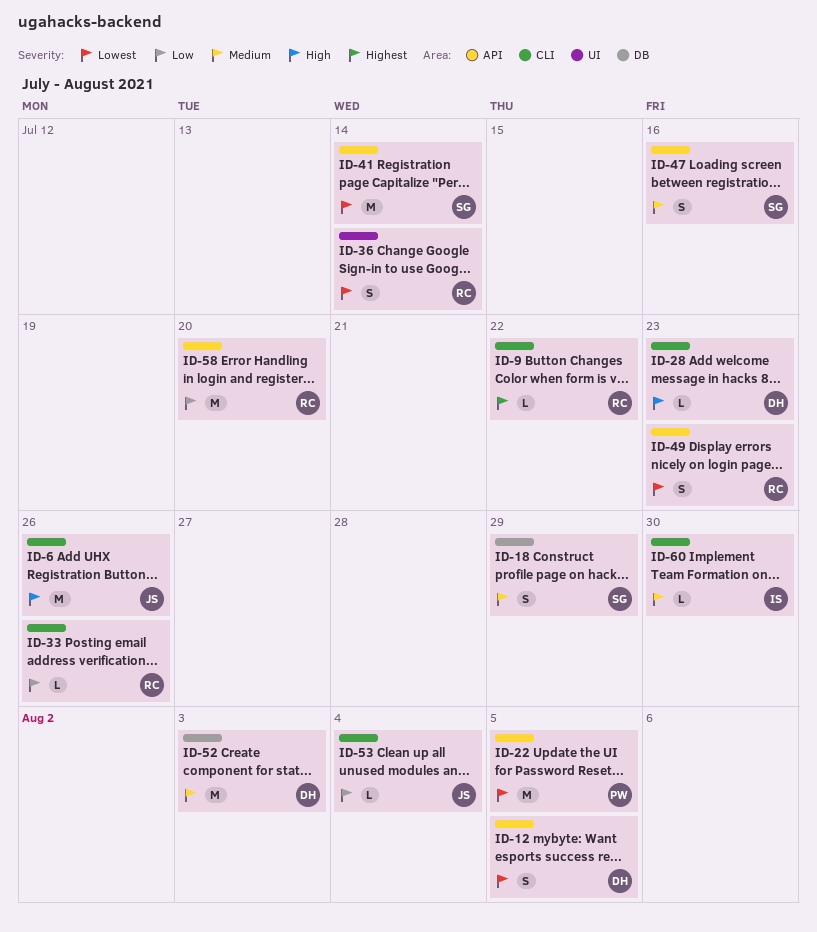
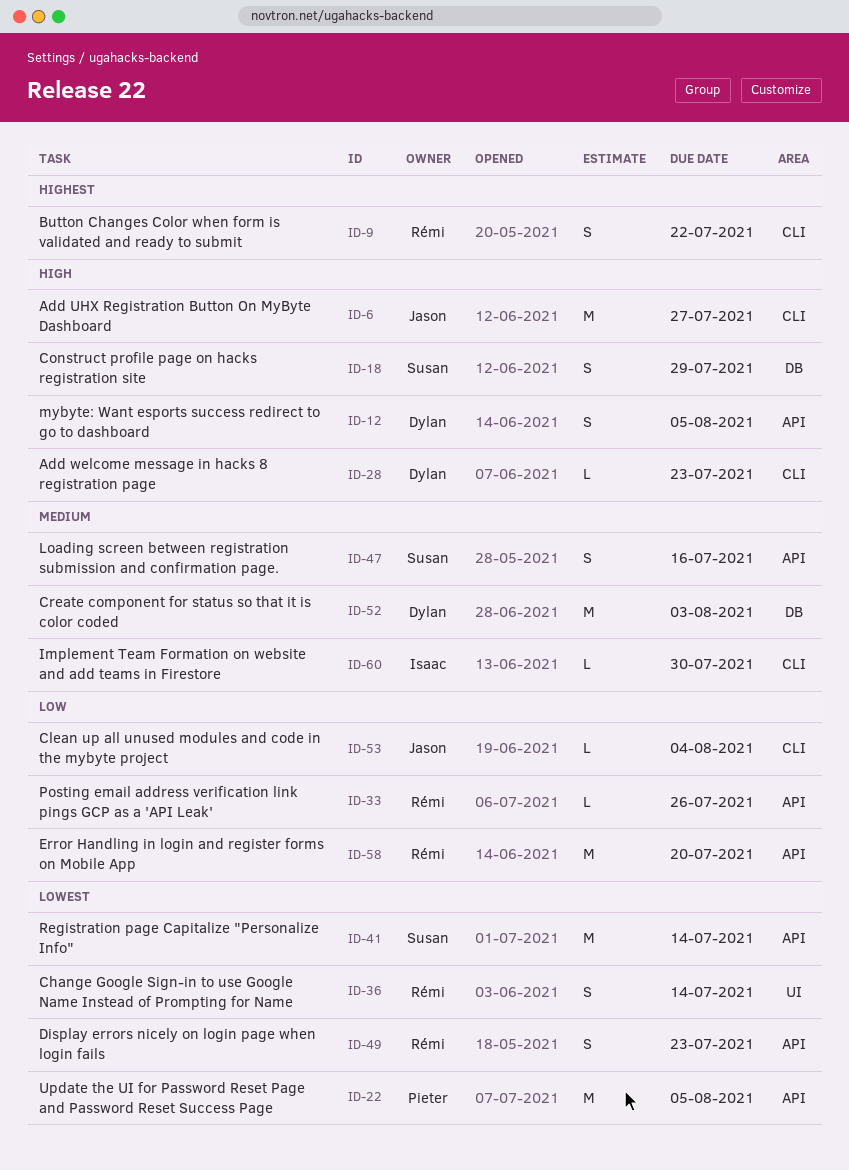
ID-6, due: Jul 26 -> Jul 27
ID-9, estimate: L -> S
ID-12, priority: Lowest -> High
ID-18, priority: Medium -> High
ID-33, label: CLI -> API

